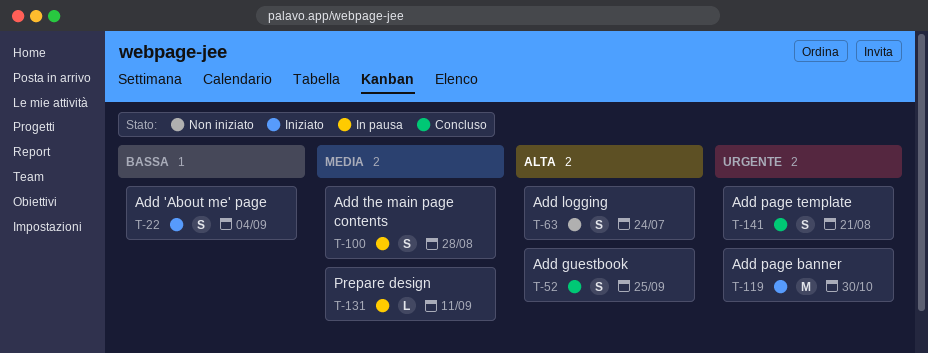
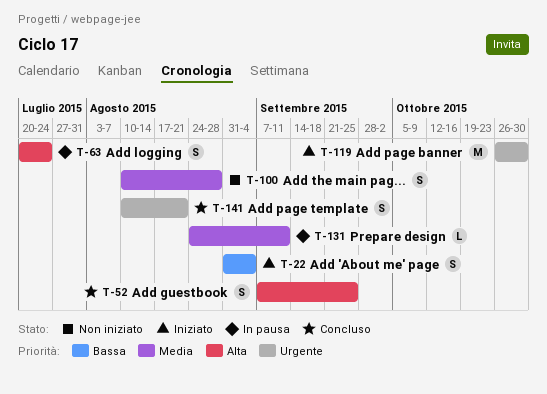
T-63, status: Non iniziato -> In pausa
T-100, status: In pausa -> Non iniziato

